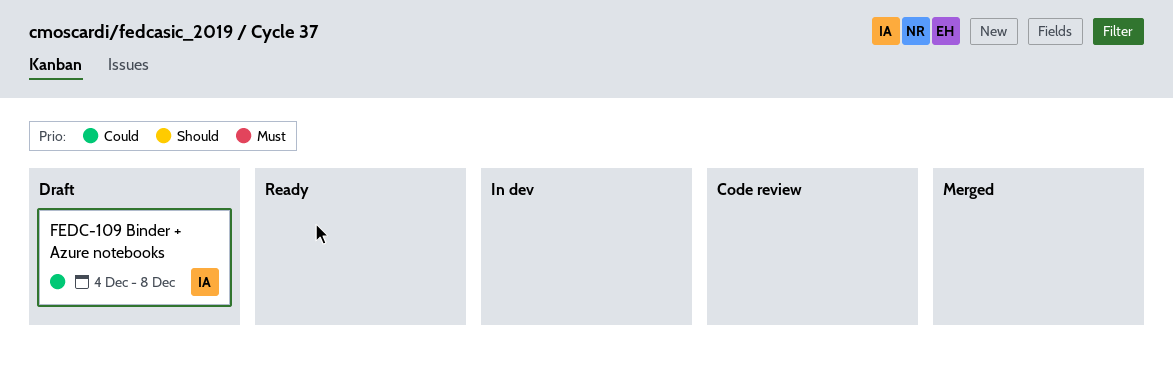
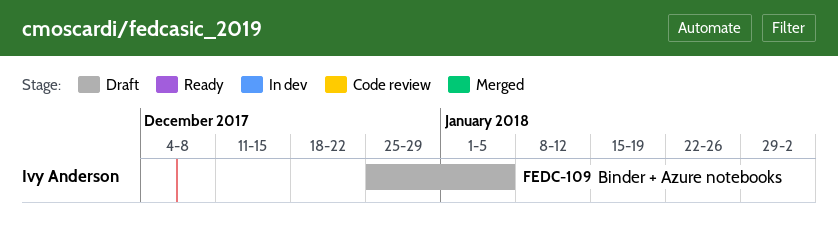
FEDC-109, start: Dec 4 -> Dec 25
FEDC-109, due: Dec 8 -> Jan 5

